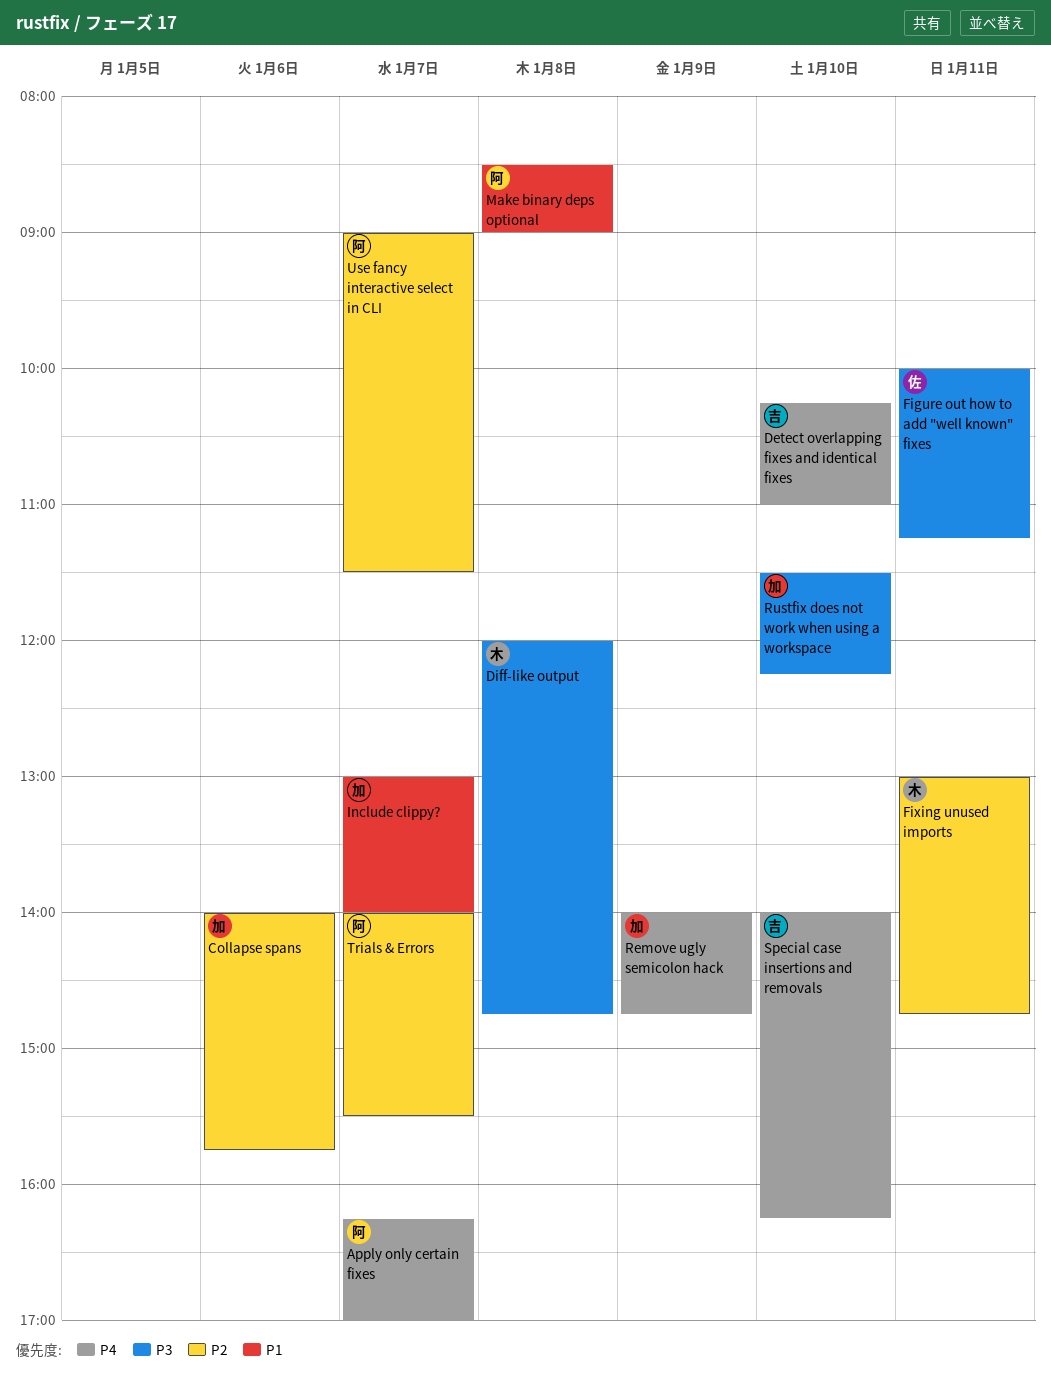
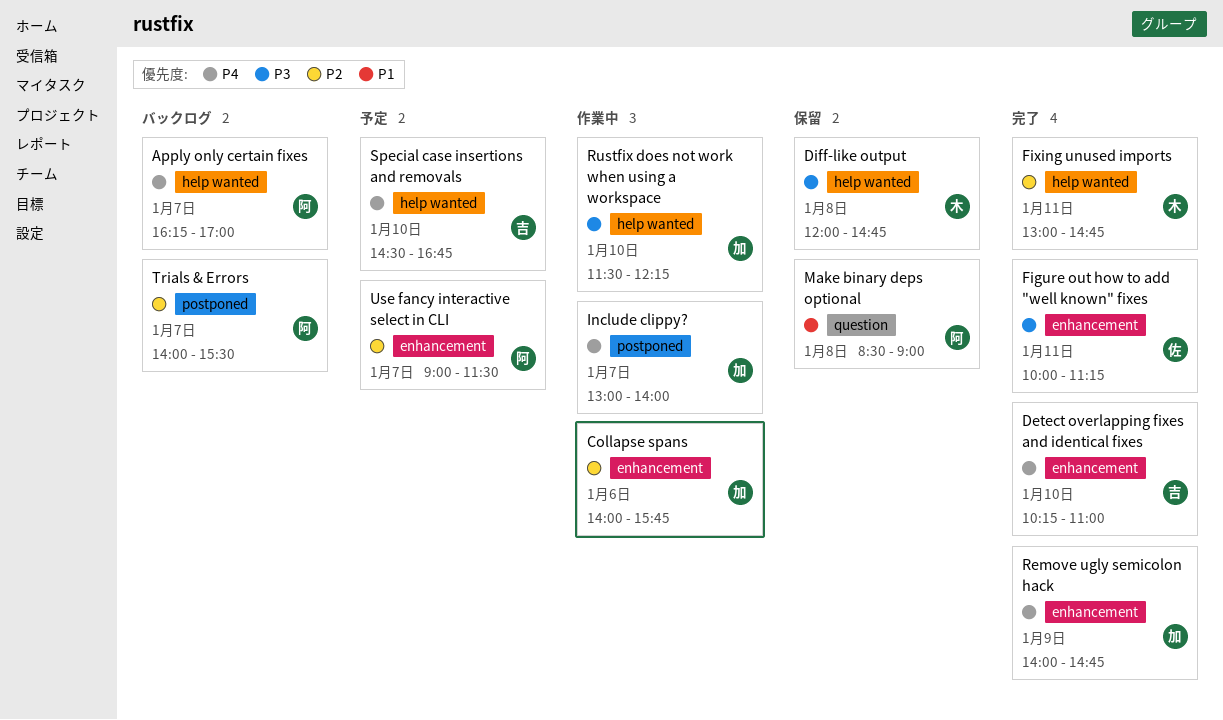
Include clippy?, priority: P1 -> P4
Special case insertions and removals, begins: 14:00 -> 14:30
Special case insertions and removals, ends: 16:15 -> 16:45

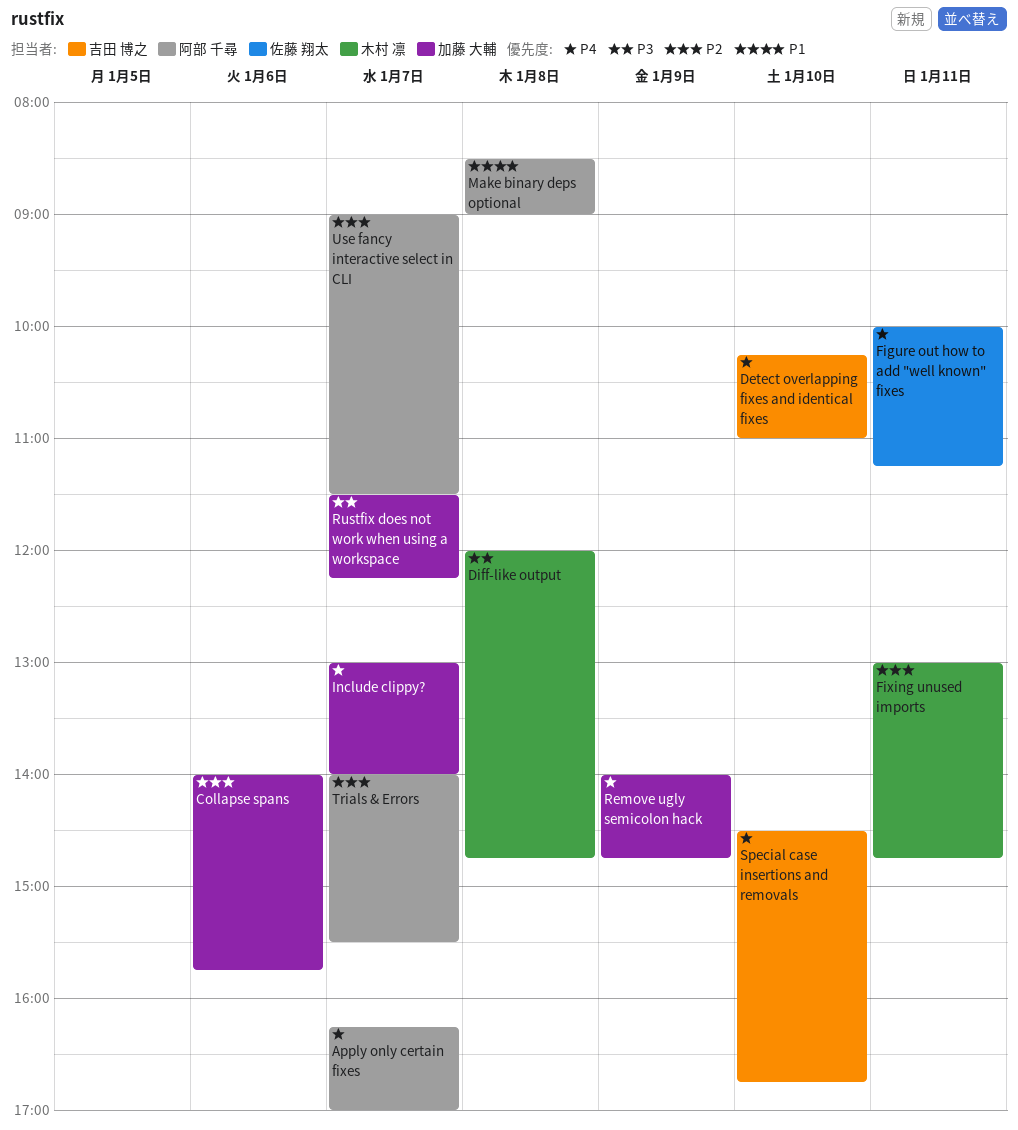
Figure out how to add "well known" fixes, priority: P3 -> P4
Rustfix does not work when using a workspace, day: Jan 10 -> Jan 7

